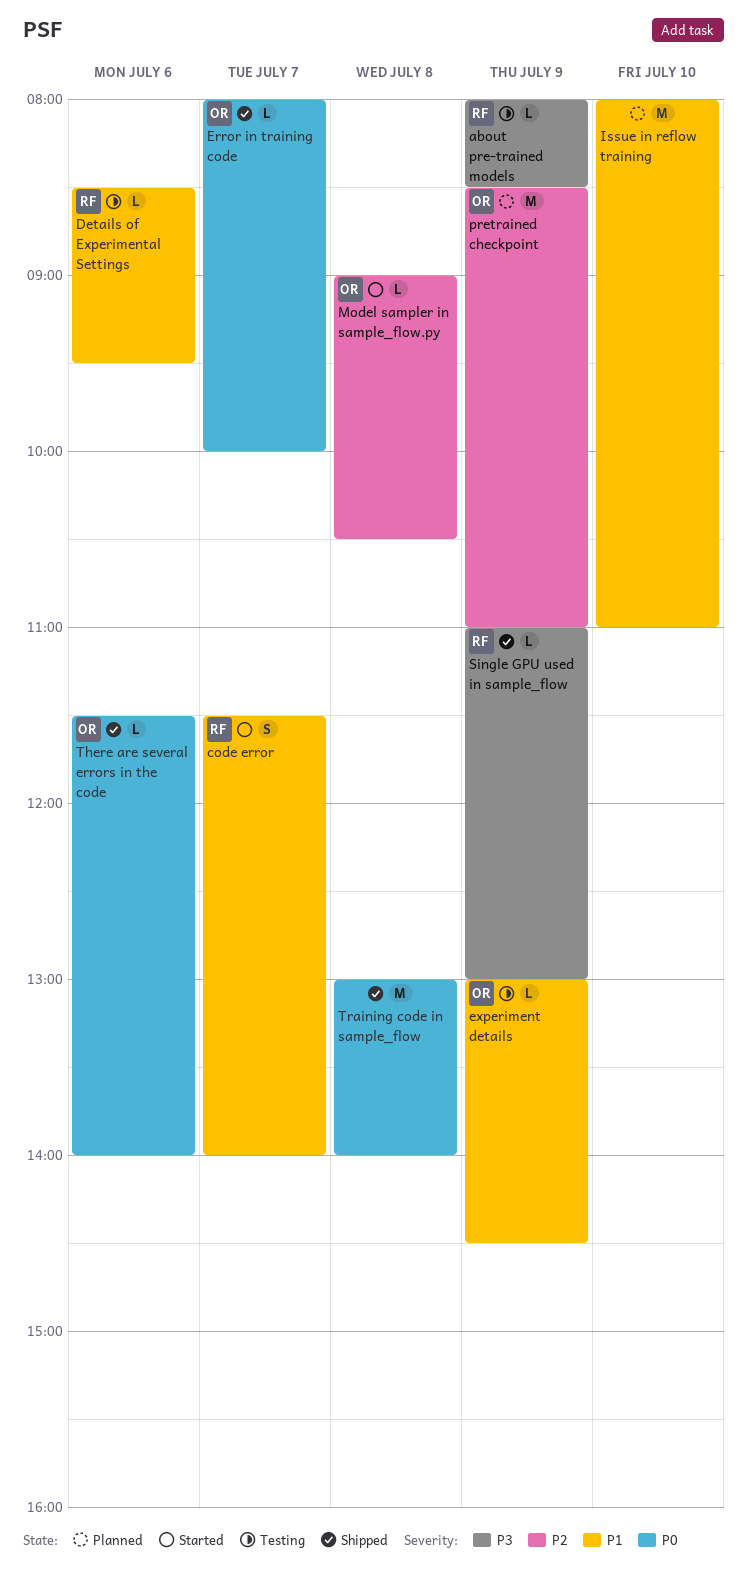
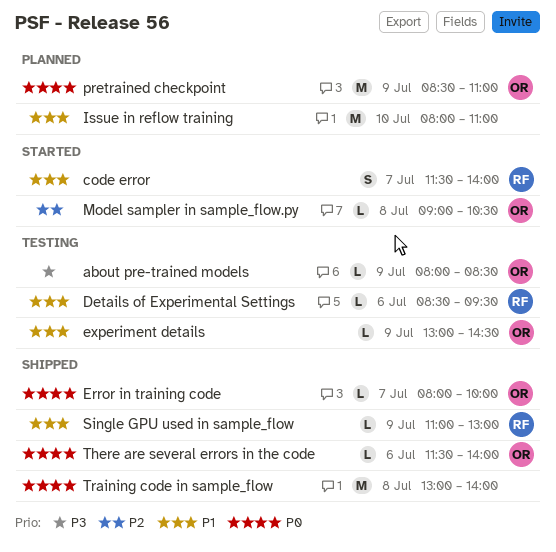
about pre-trained models, owner: RF -> OR
pretrained checkpoint, priority: P2 -> P0
Single GPU used in sample_flow, priority: P3 -> P1

